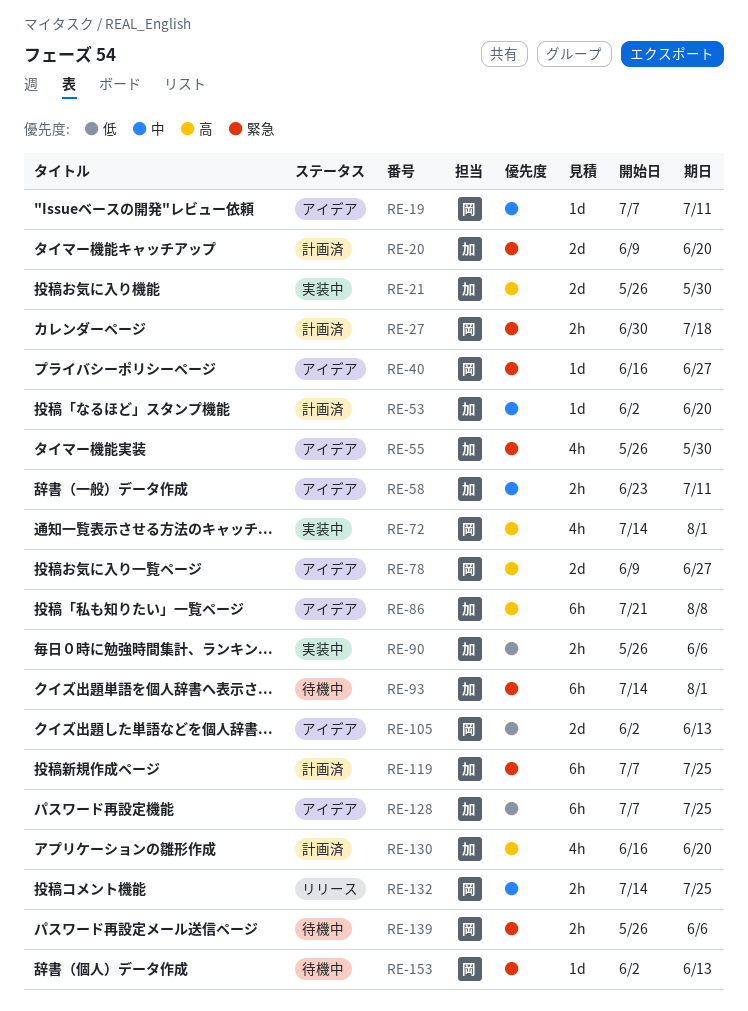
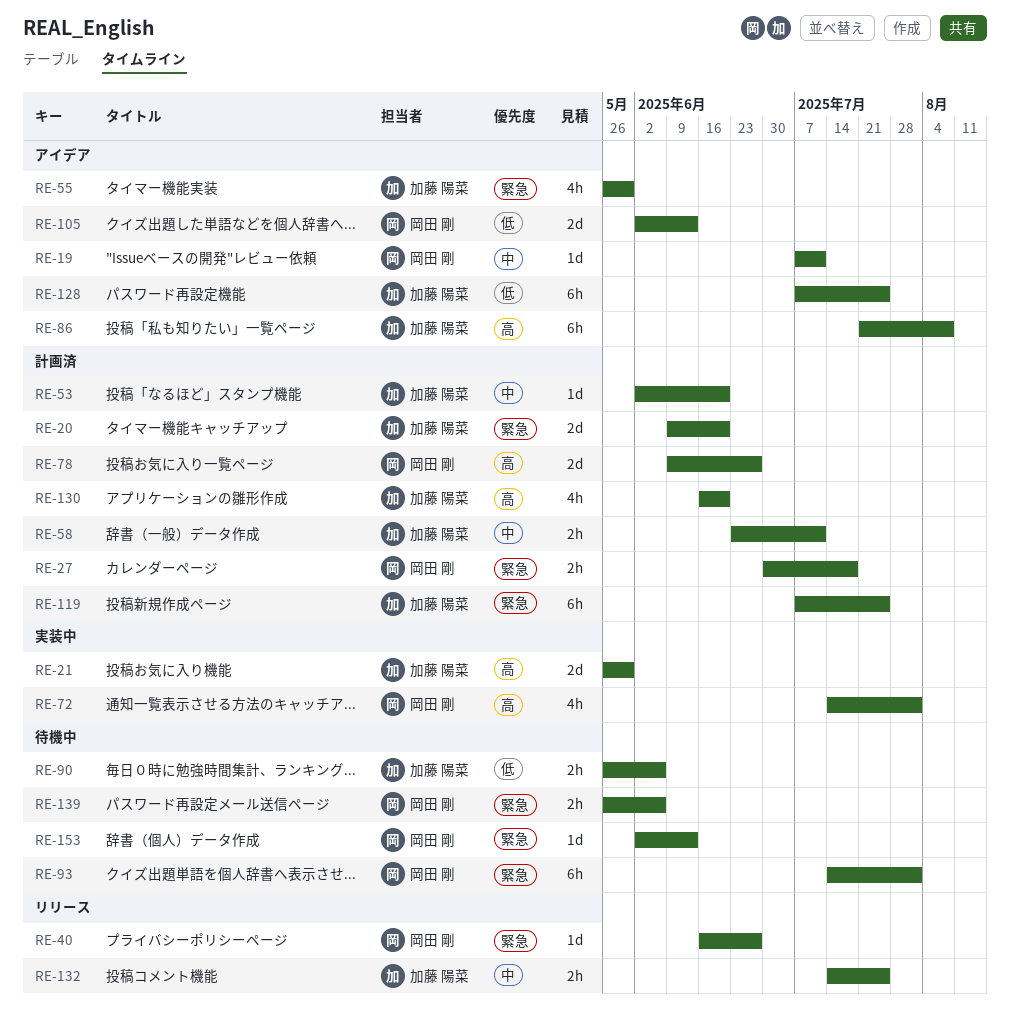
RE-40, status: アイデア -> リリース
RE-58, status: アイデア -> 計画済
RE-78, status: アイデア -> 計画済
RE-90, status: 実装中 -> 待機中
RE-93, owner: 加藤 陽菜 -> 岡田 剛
RE-132, owner: 岡田 剛 -> 加藤 陽菜

